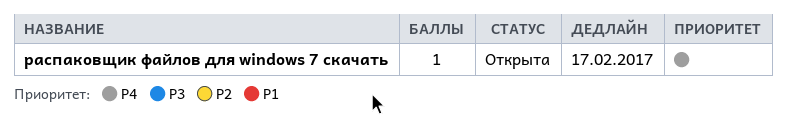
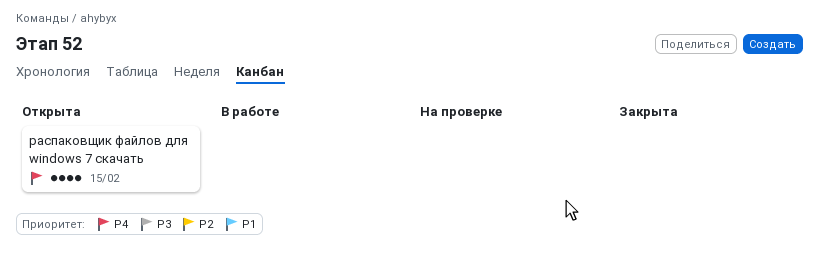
распаковщик файлов для windows 7 скачать, estimate: 1 -> 4
распаковщик файлов для windows 7 скачать, due: Feb 17 -> Feb 15

